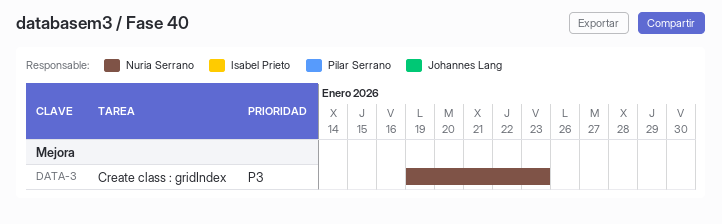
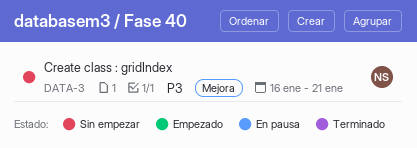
DATA-3, start: Jan 19 -> Jan 16
DATA-3, due: Jan 23 -> Jan 21

